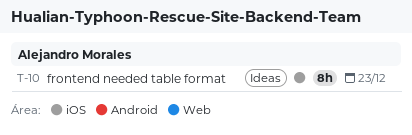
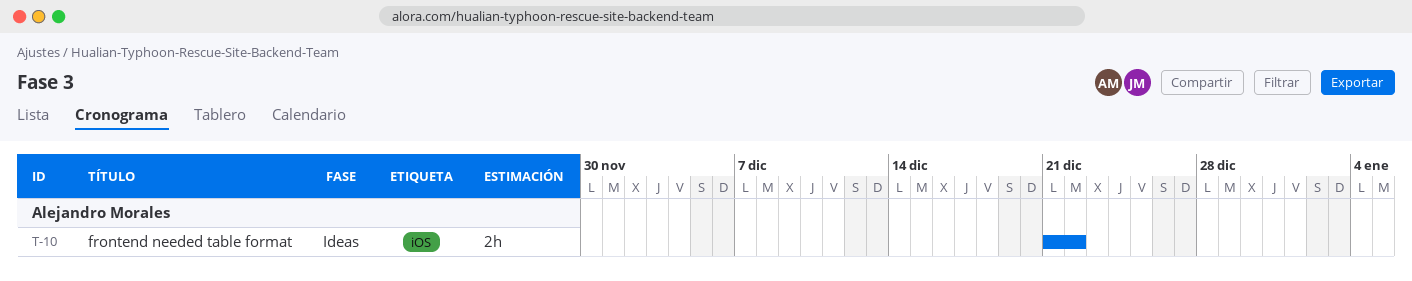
T-10, estimate: 8h -> 2h
T-10, due: Dec 23 -> Dec 22

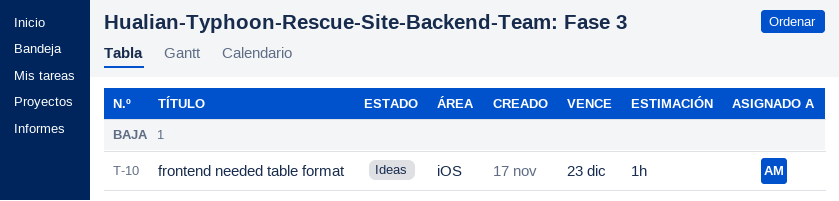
T-10, estimate: 2h -> 1h
T-10, due: Dec 22 -> Dec 23

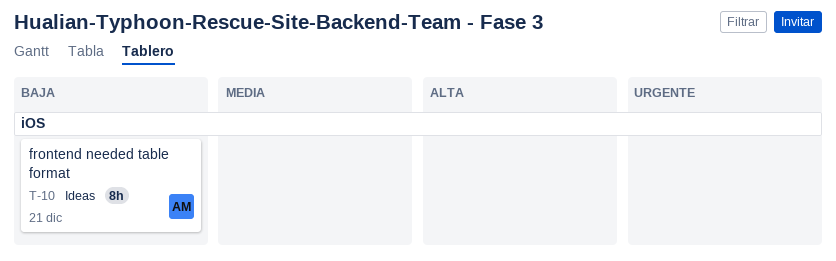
T-10, estimate: 1h -> 8h
T-10, due: Dec 23 -> Dec 21

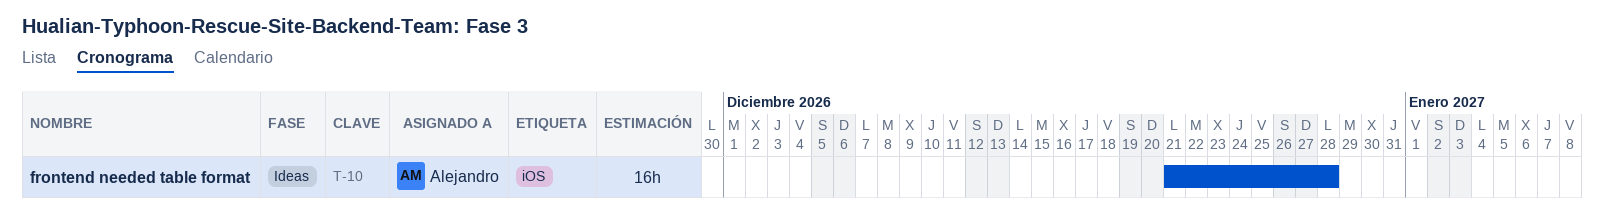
T-10, estimate: 8h -> 16h
T-10, due: Dec 21 -> Dec 28

